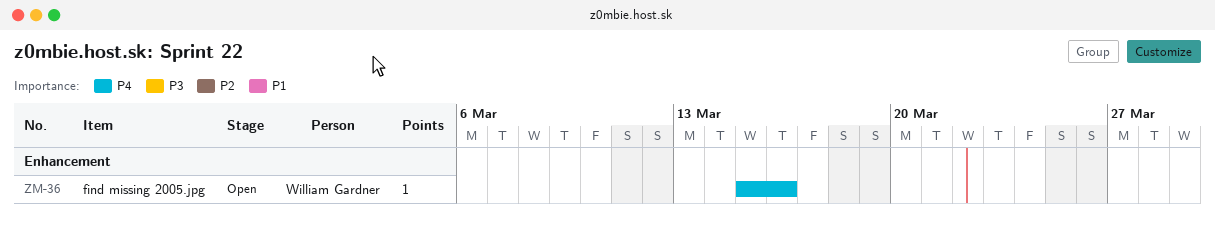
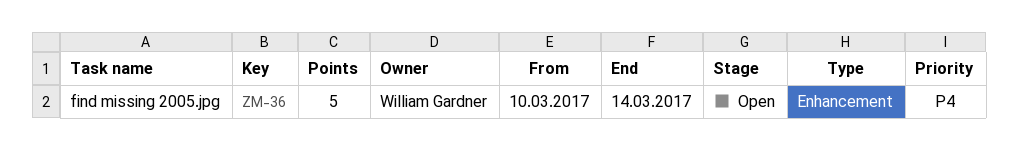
ZM-36, estimate: 1 -> 5
ZM-36, start: Mar 15 -> Mar 10
ZM-36, due: Mar 16 -> Mar 14

